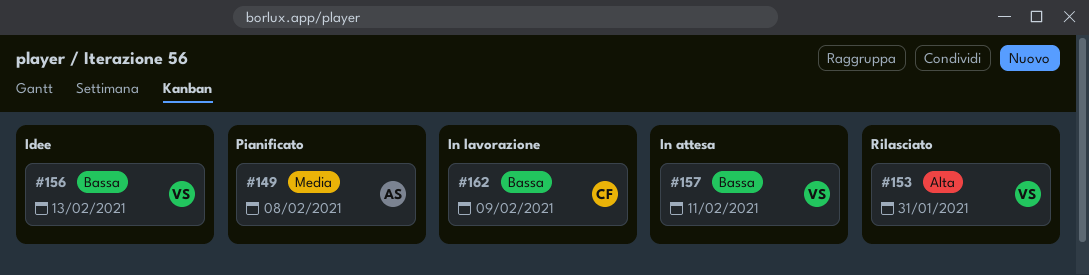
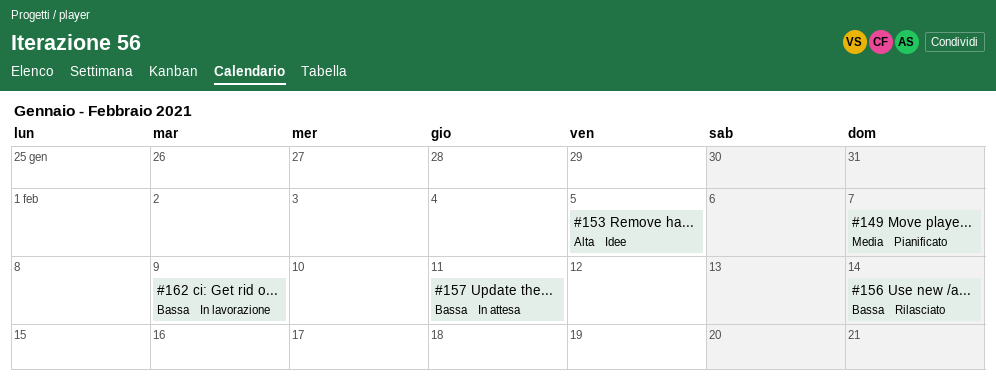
#149, due: Feb 8 -> Feb 7
#153, status: Rilasciato -> Idee
#153, due: Jan 31 -> Feb 5
#156, status: Idee -> Rilasciato
#156, due: Feb 13 -> Feb 14

